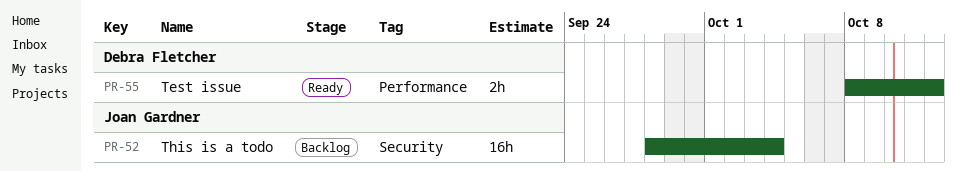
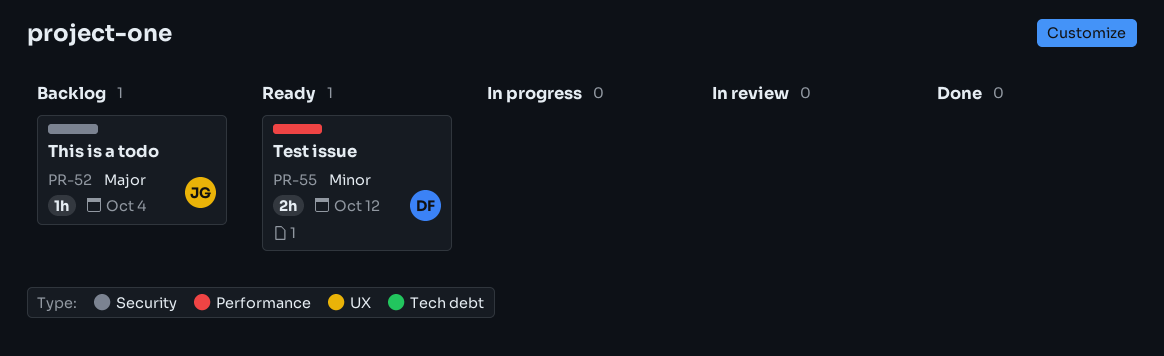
PR-52, estimate: 16h -> 1h

